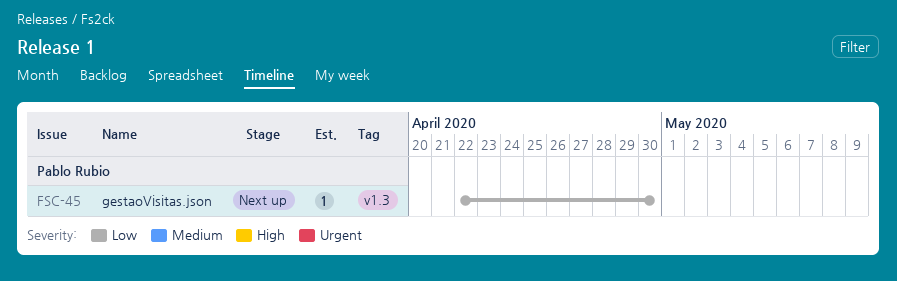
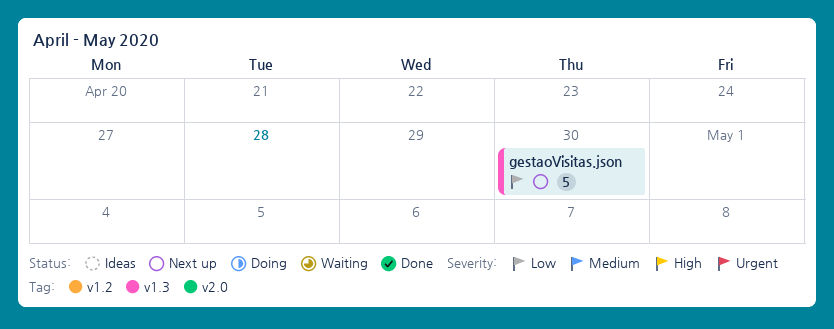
gestaoVisitas.json, estimate: 1 -> 5

